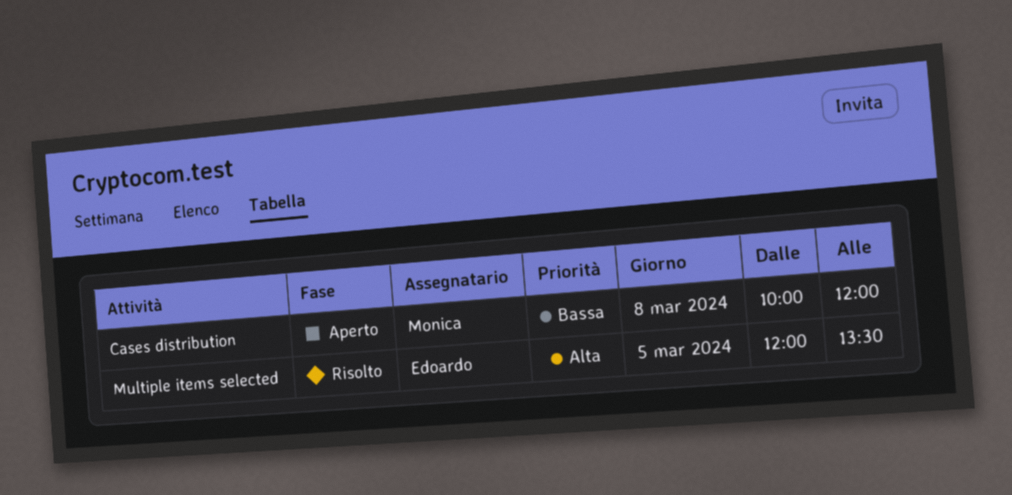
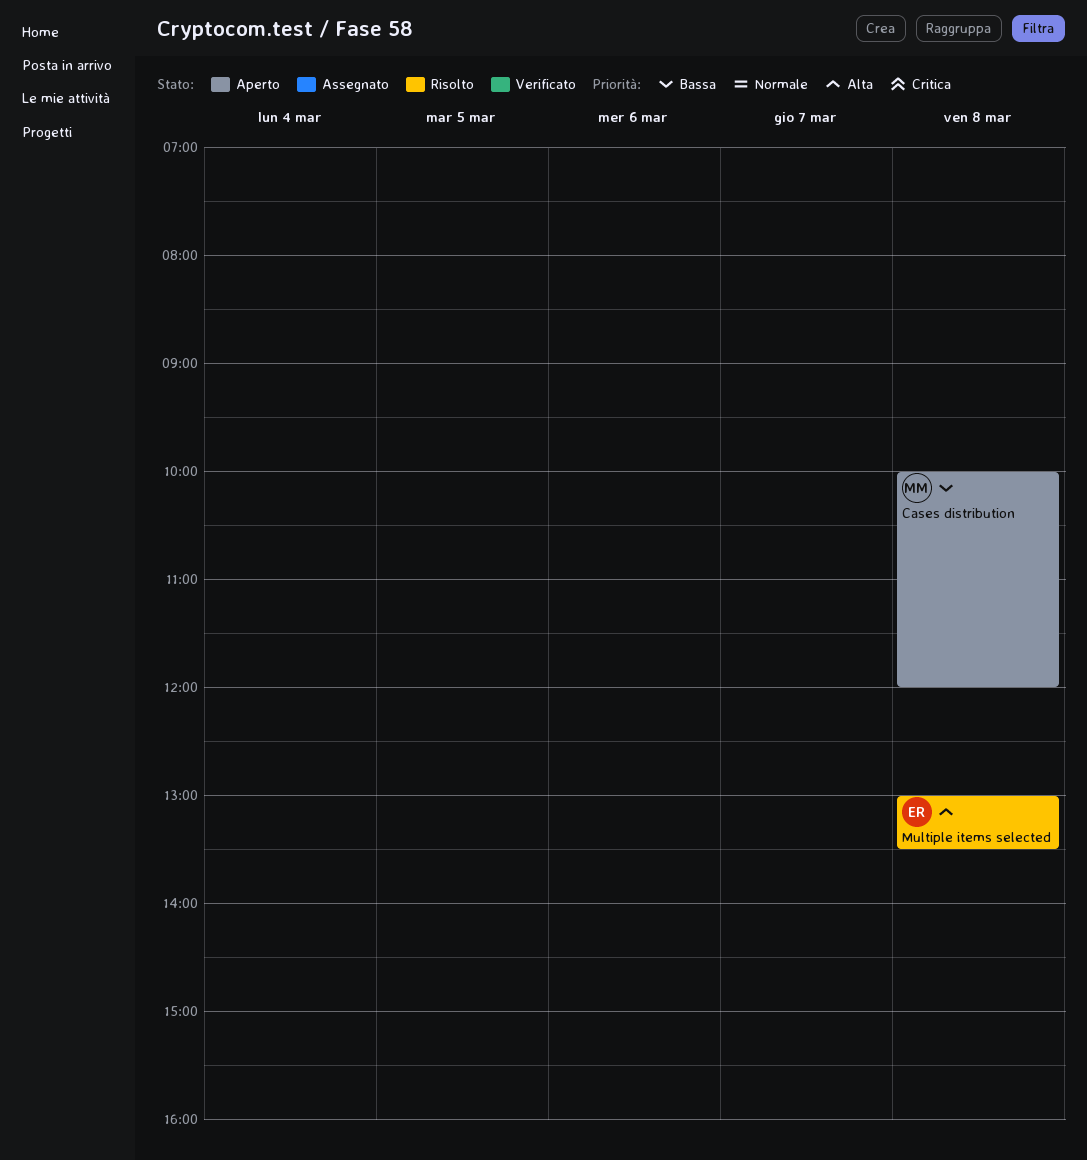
Multiple items selected, day: Mar 5 -> Mar 8
Multiple items selected, begins: 12:00 -> 13:00

